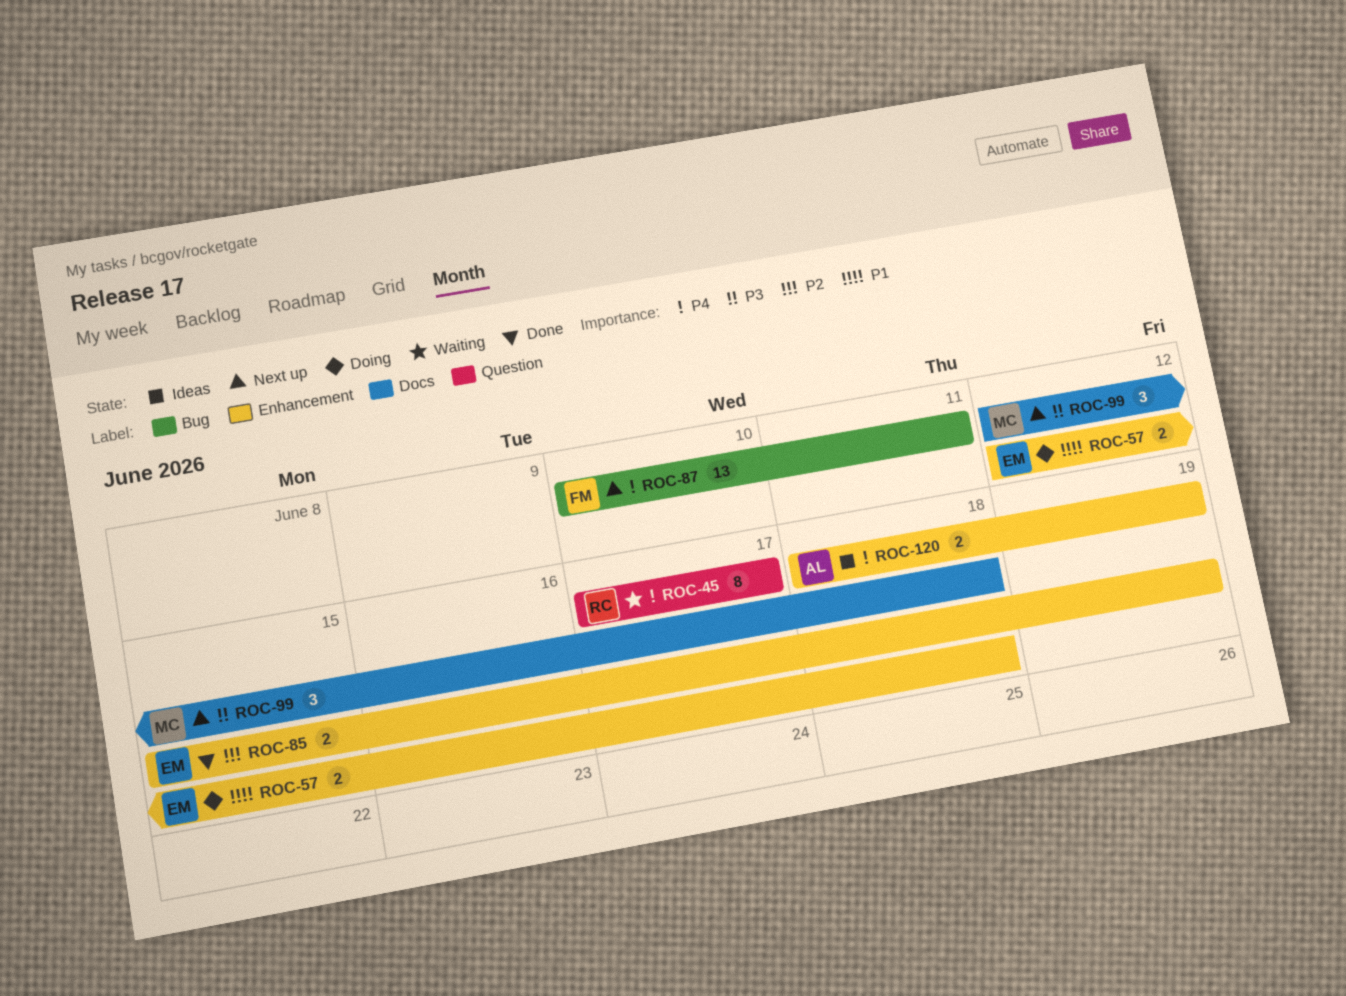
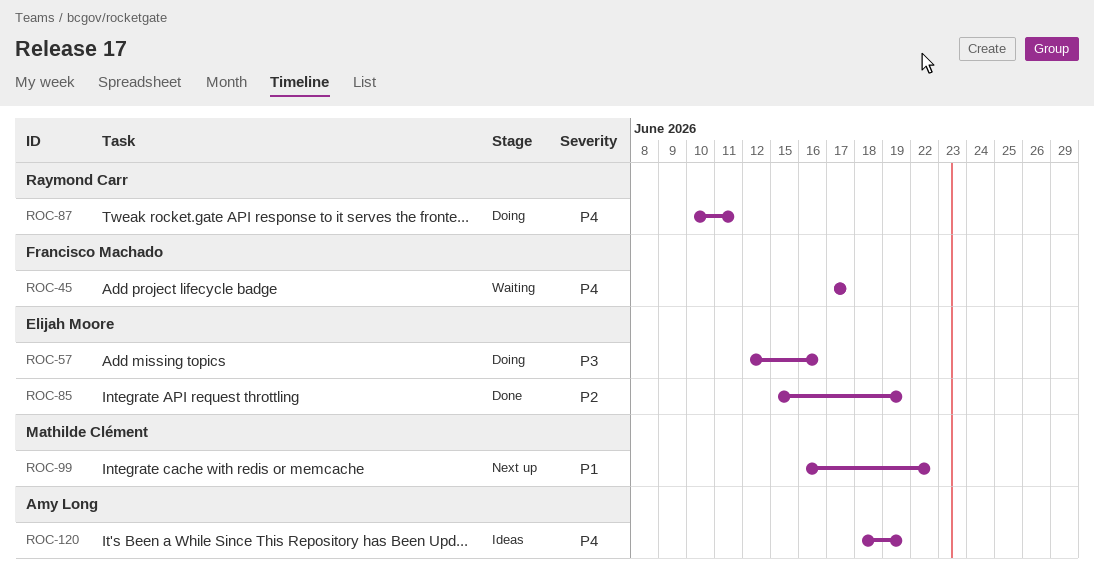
ROC-45, owner: Raymond Carr -> Francisco Machado
ROC-57, priority: P1 -> P3
ROC-57, due: Jun 18 -> Jun 16
ROC-87, status: Next up -> Doing
ROC-87, owner: Francisco Machado -> Raymond Carr
ROC-99, priority: P3 -> P1
ROC-99, start: Jun 12 -> Jun 16
ROC-99, due: Jun 18 -> Jun 22

